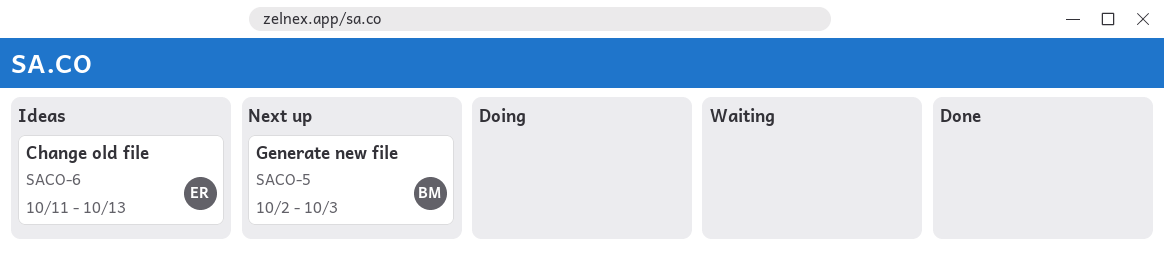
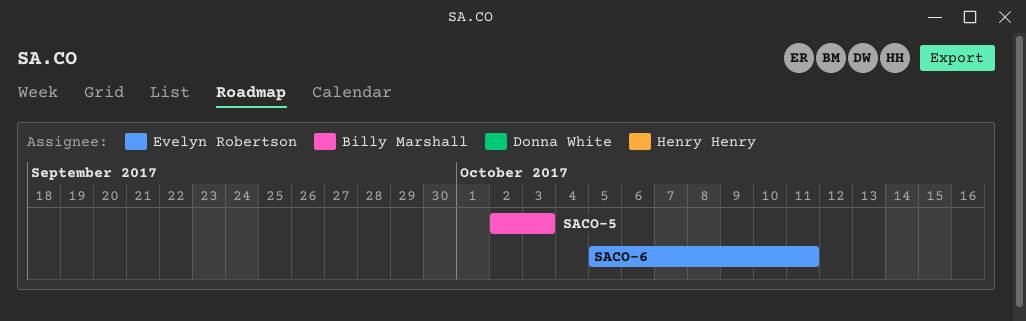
SACO-6, start: Oct 11 -> Oct 5
SACO-6, due: Oct 13 -> Oct 11

